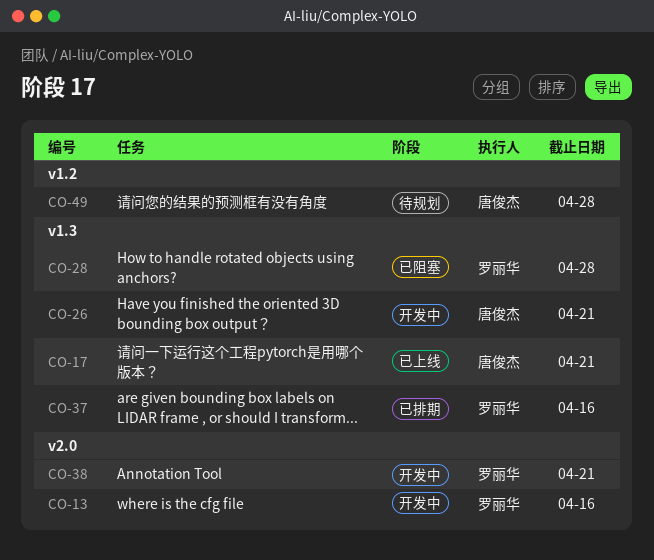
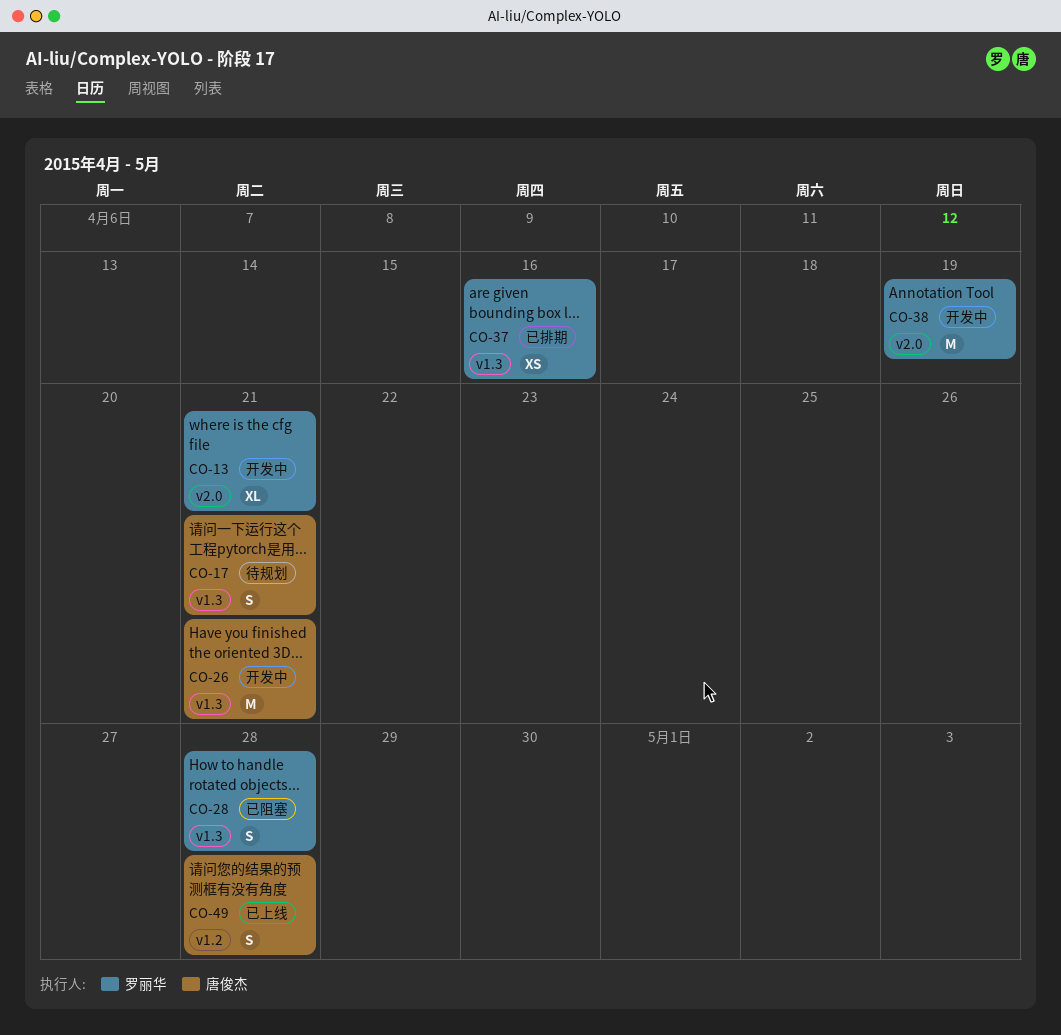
CO-13, due: Apr 16 -> Apr 21
CO-17, status: 已上线 -> 待规划
CO-38, due: Apr 21 -> Apr 19
CO-49, status: 待规划 -> 已上线

